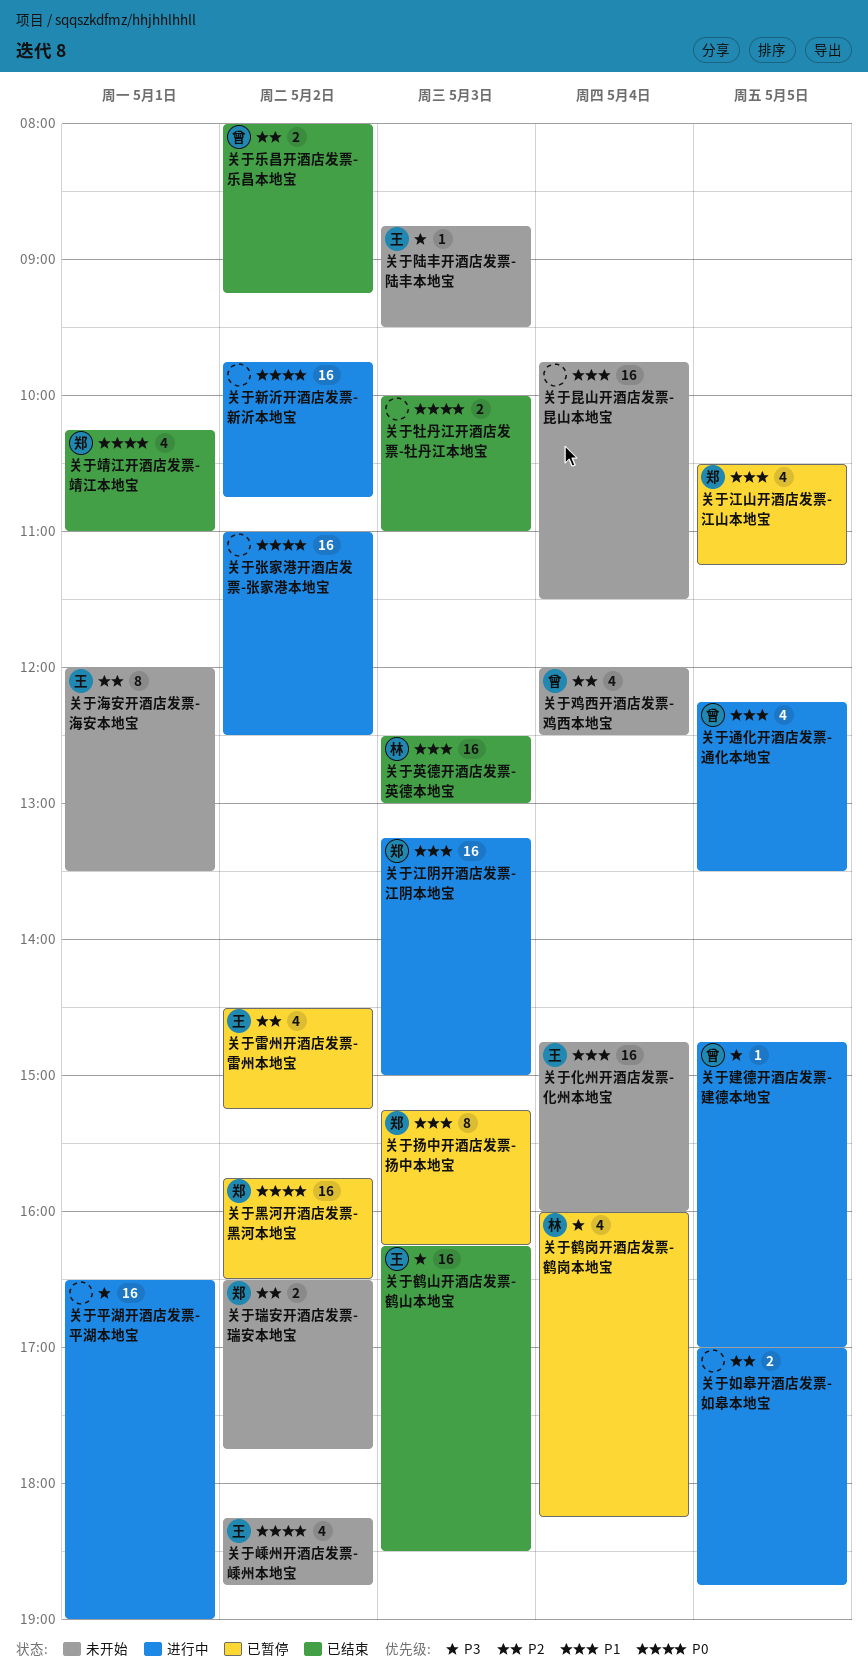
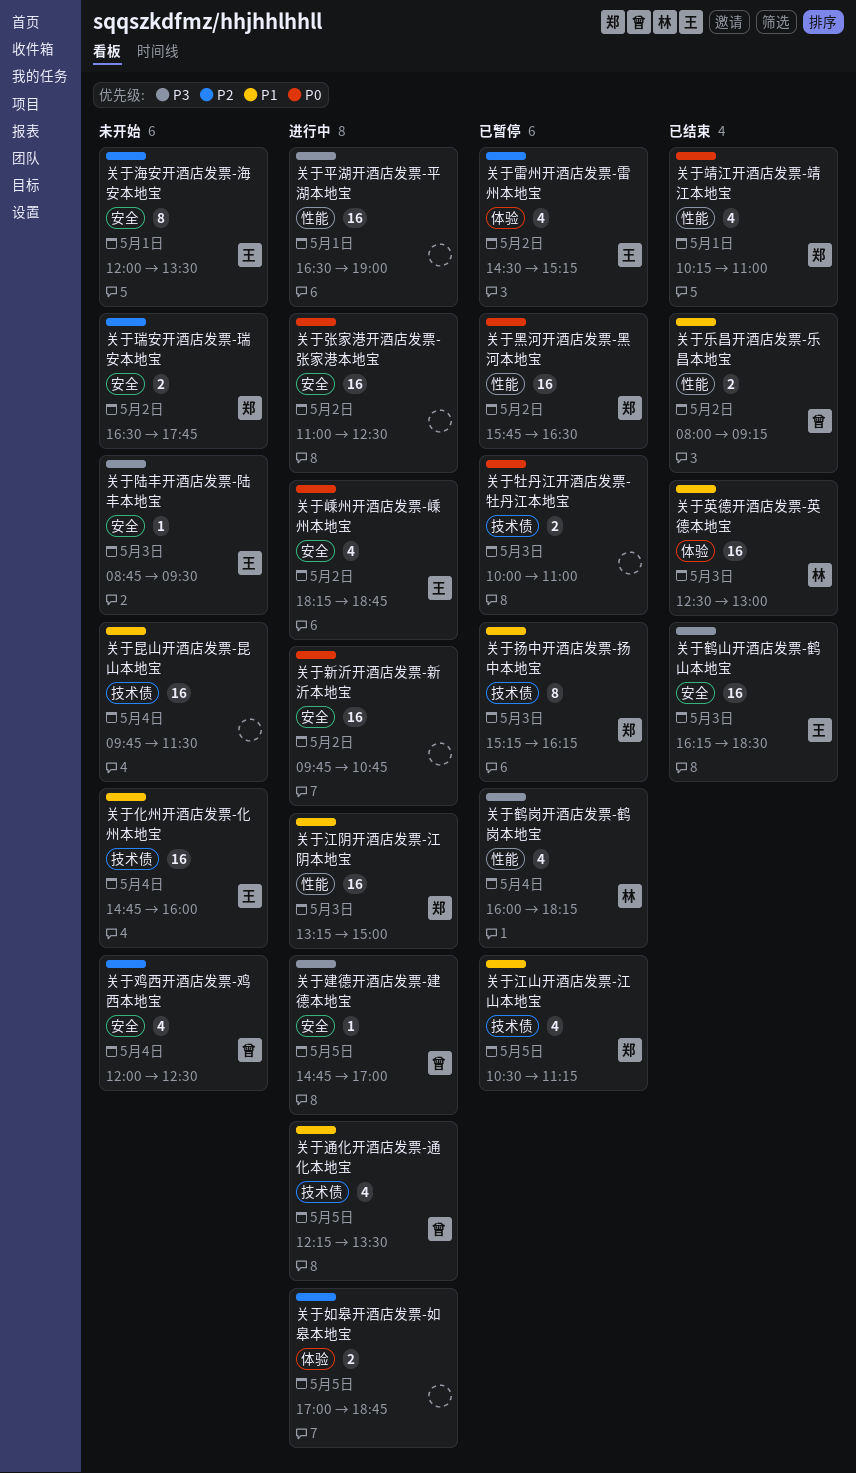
关于乐昌开酒店发票-乐昌本地宝, priority: P2 -> P1
关于嵊州开酒店发票-嵊州本地宝, status: 未开始 -> 进行中
关于牡丹江开酒店发票-牡丹江本地宝, status: 已结束 -> 已暂停

